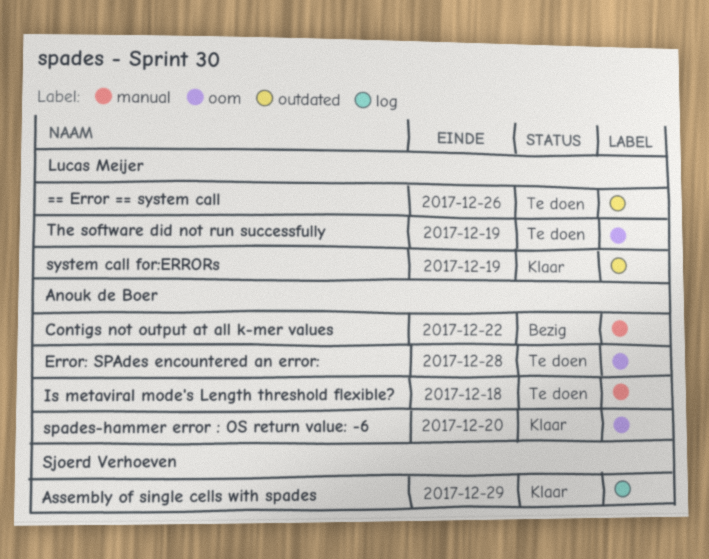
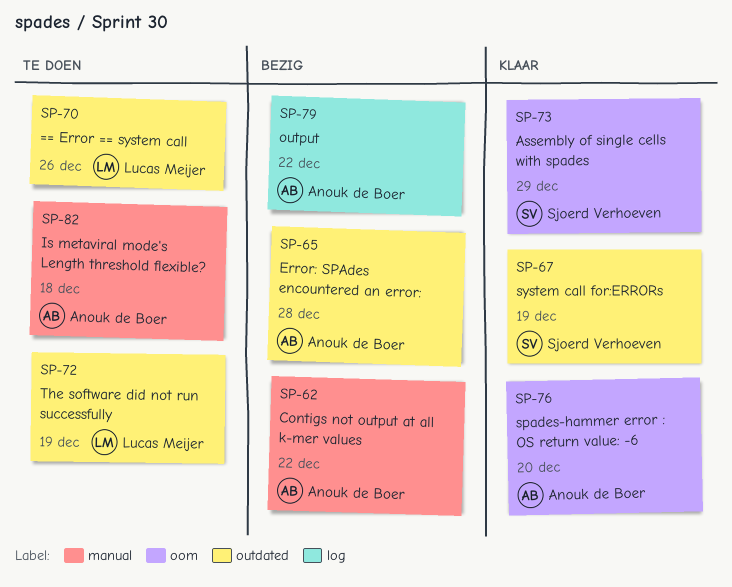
Assembly of single cells with spades, label: log -> oom
Error: SPAdes encountered an error:, status: Te doen -> Bezig
Error: SPAdes encountered an error:, label: oom -> outdated
output: none -> present
system call for:ERRORs, owner: Lucas Meijer -> Sjoerd Verhoeven
The software did not run successfully, label: oom -> outdated

